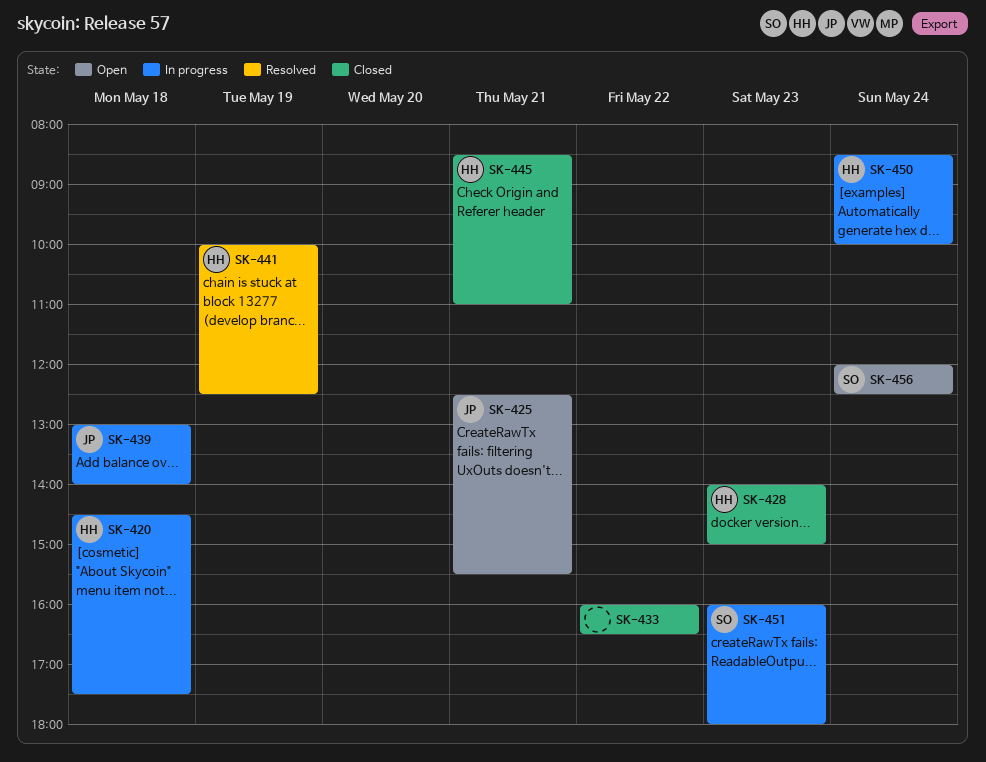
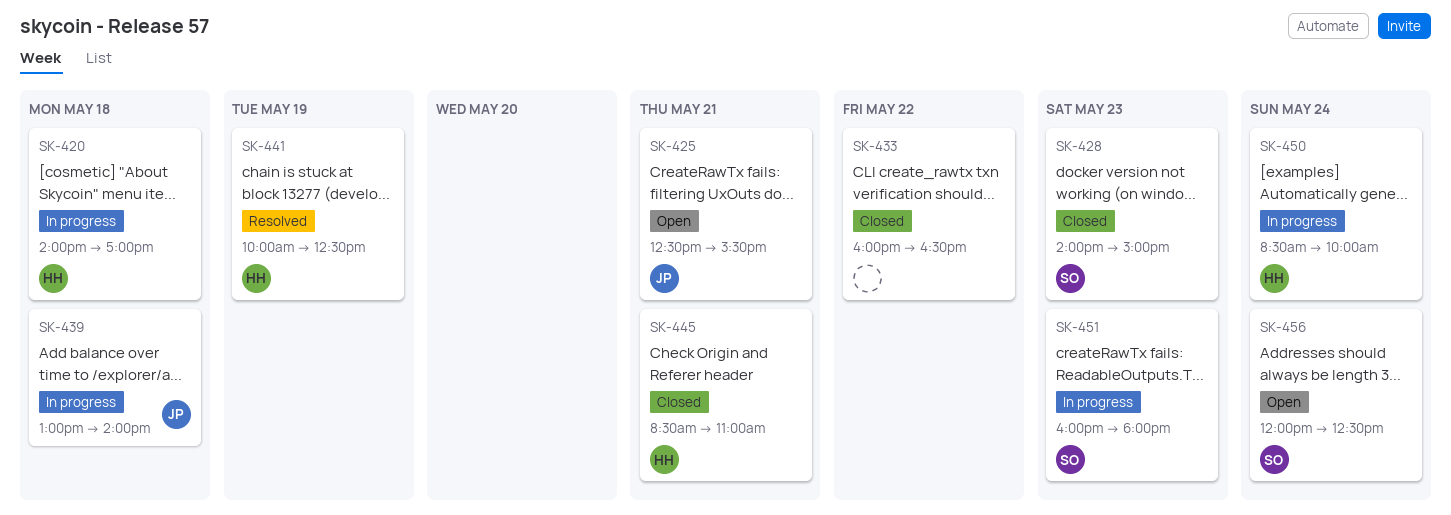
SK-420, begins: 14:30 -> 14:00
SK-420, ends: 17:30 -> 17:00
SK-428, owner: HH -> SO

